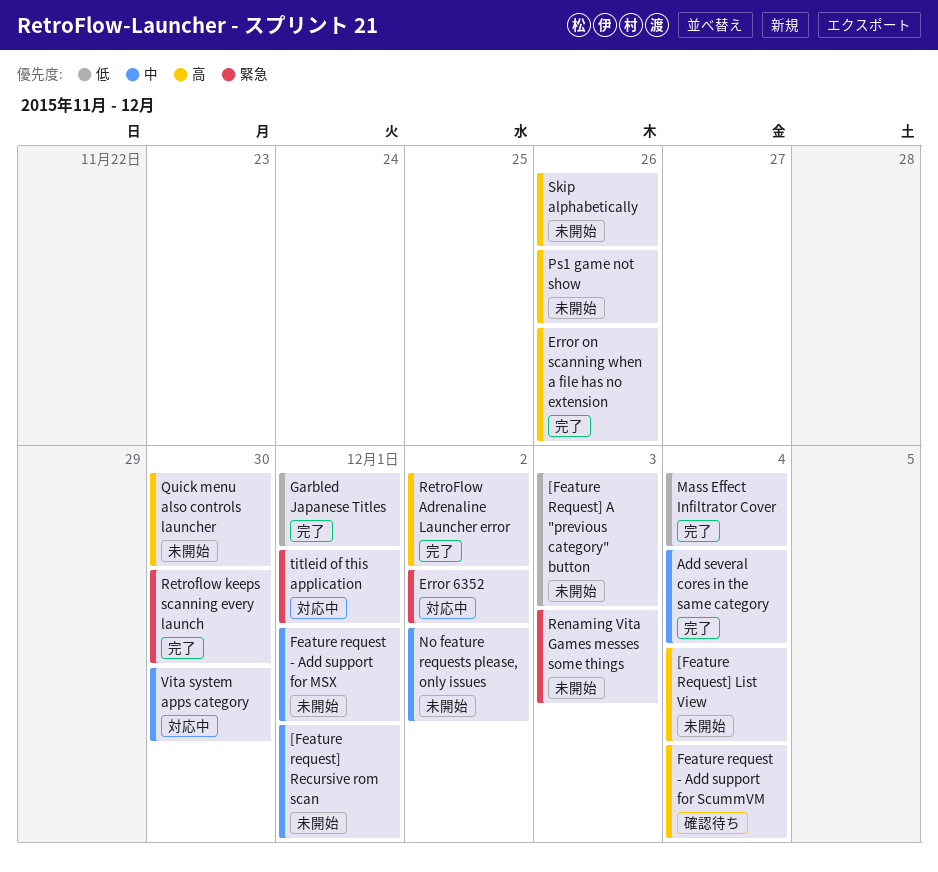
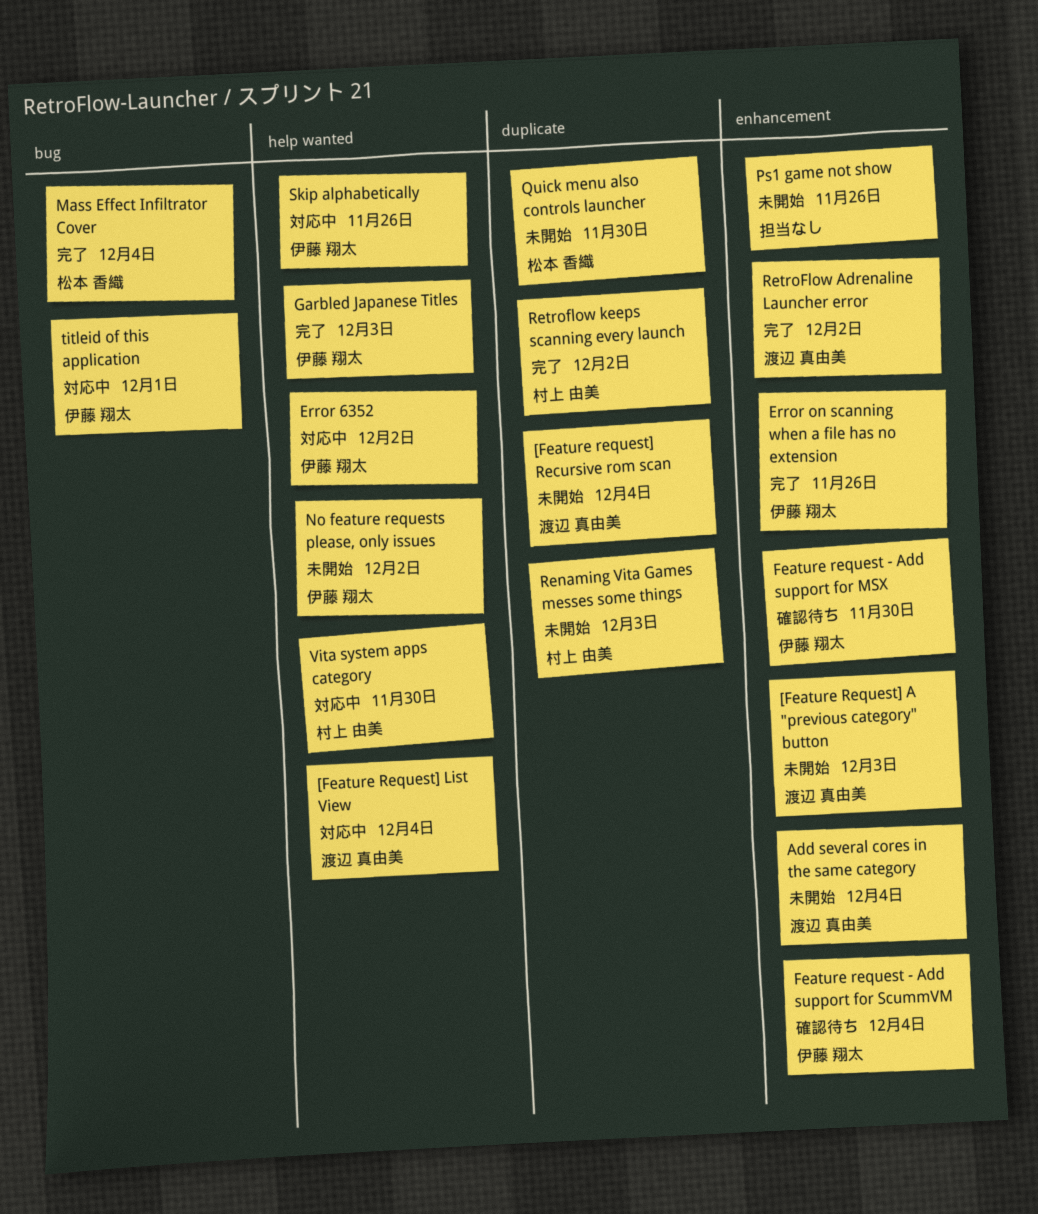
[Feature Request] List View, status: 未開始 -> 対応中
[Feature request] Recursive rom scan, due: Dec 1 -> Dec 4
Add several cores in the same category, status: 完了 -> 未開始
Feature request - Add support for MSX, status: 未開始 -> 確認待ち
Feature request - Add support for MSX, due: Dec 1 -> Nov 30
Garbled Japanese Titles, due: Dec 1 -> Dec 3
Retroflow keeps scanning every launch, due: Nov 30 -> Dec 2
Skip alphabetically, status: 未開始 -> 対応中

